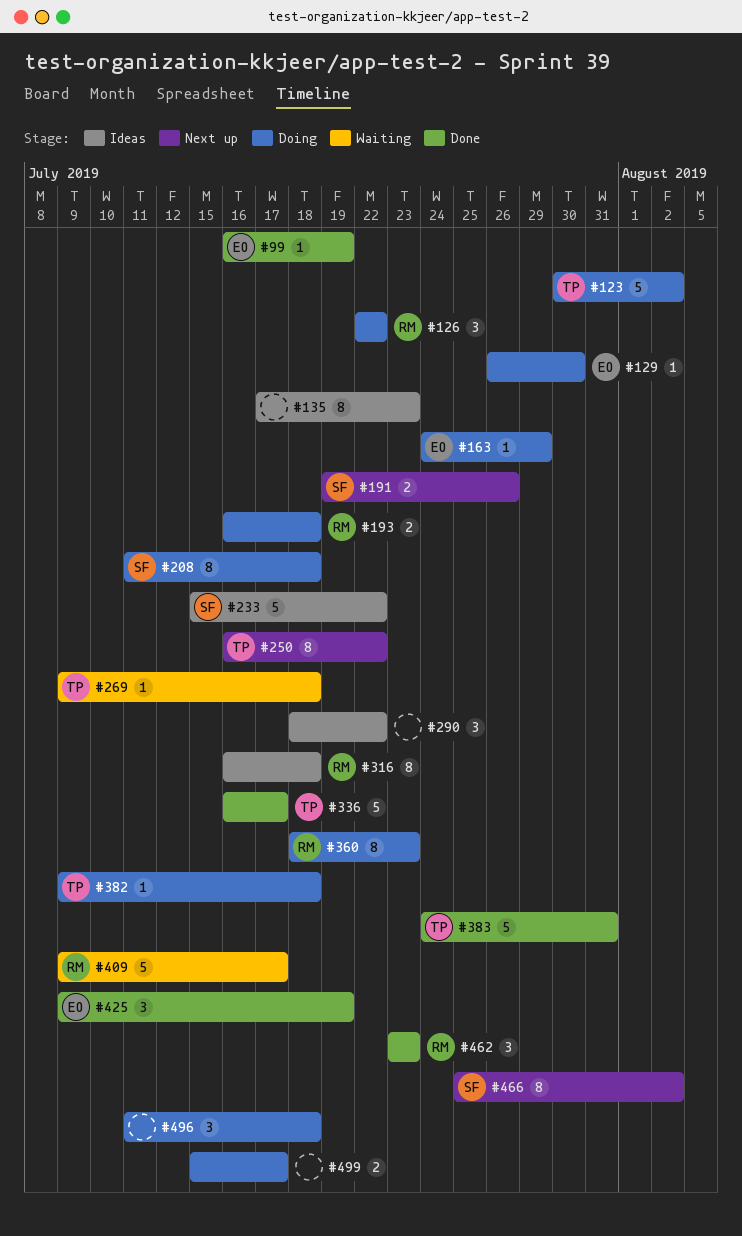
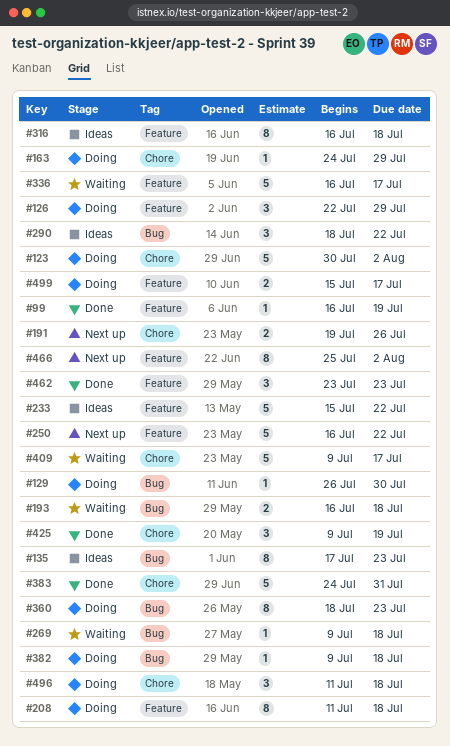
#126, due: Jul 22 -> Jul 29
#193, status: Doing -> Waiting
#250, estimate: 8 -> 5
#336, status: Done -> Waiting

